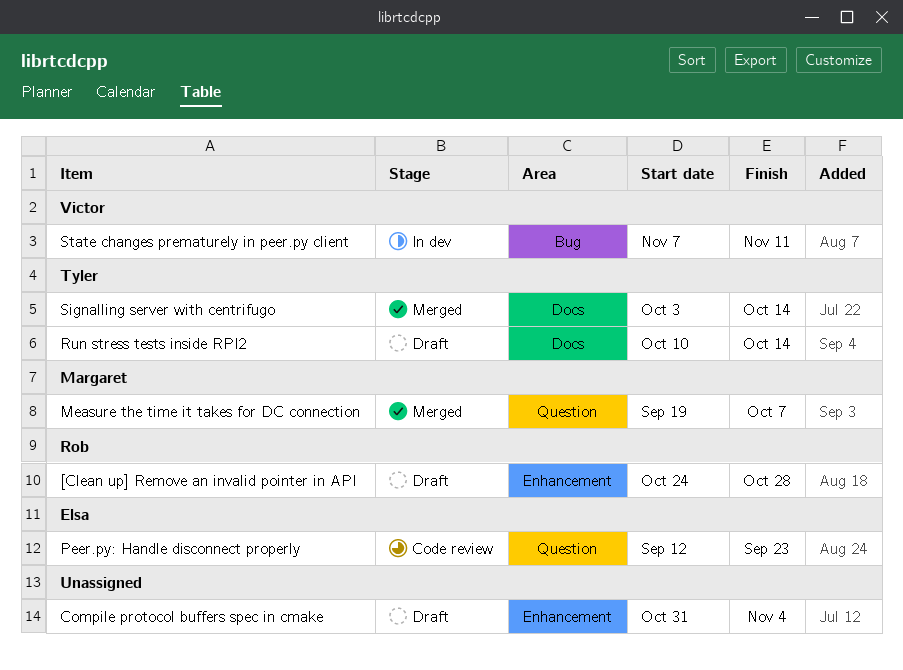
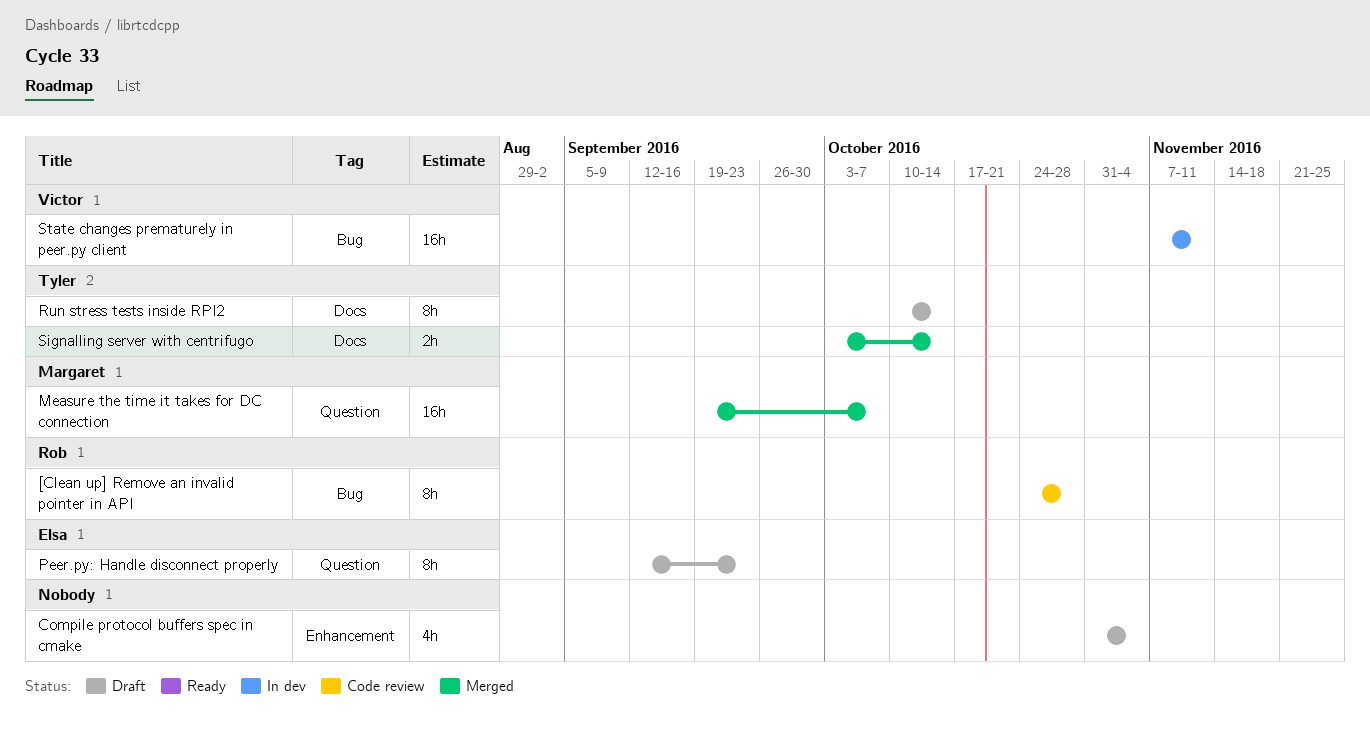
[Clean up] Remove an invalid pointer in API, status: Draft -> Code review
[Clean up] Remove an invalid pointer in API, label: Enhancement -> Bug
Peer.py: Handle disconnect properly, status: Code review -> Draft

